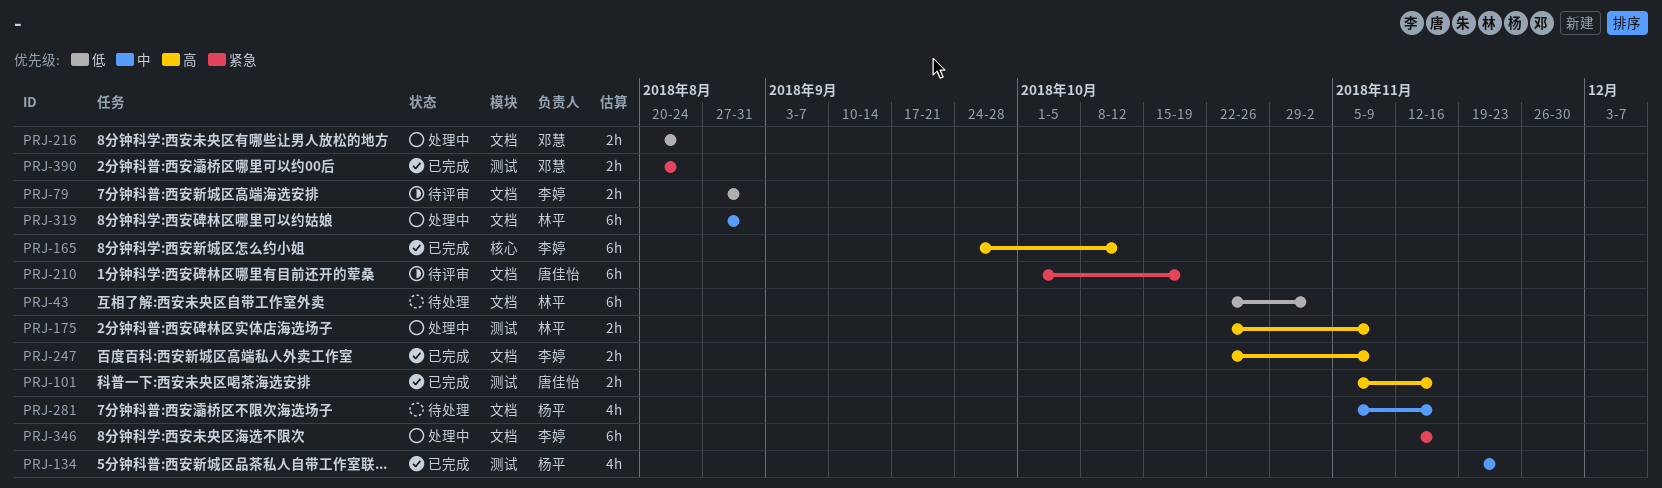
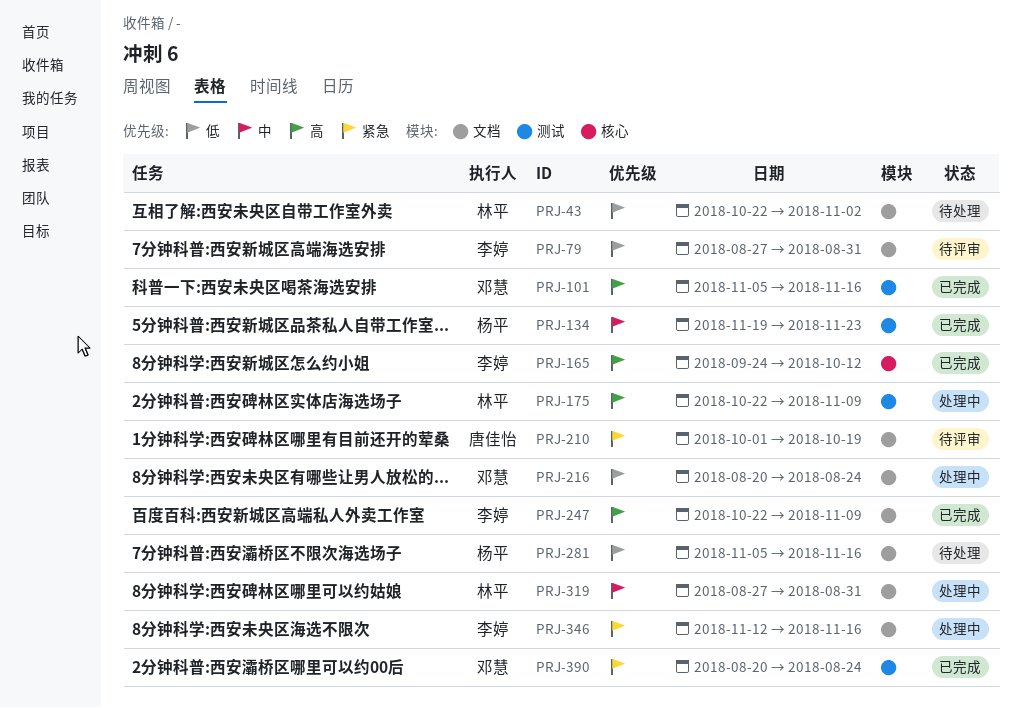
PRJ-101, owner: 唐佳怡 -> 邓慧
PRJ-281, priority: 中 -> 低

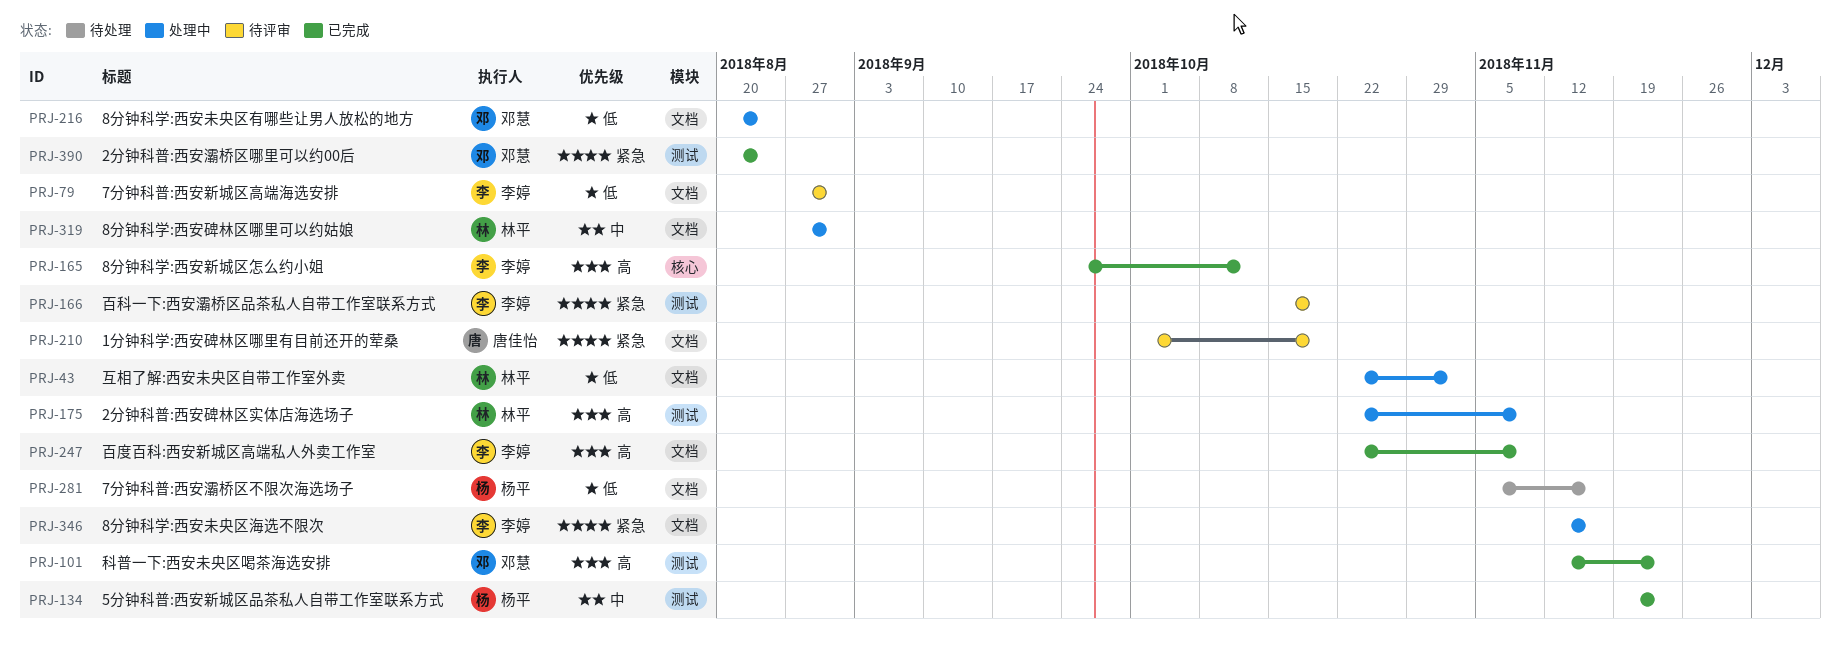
PRJ-43, status: 待处理 -> 处理中
PRJ-101, start: Nov 5 -> Nov 12
PRJ-101, due: Nov 16 -> Nov 23
PRJ-166: none -> present

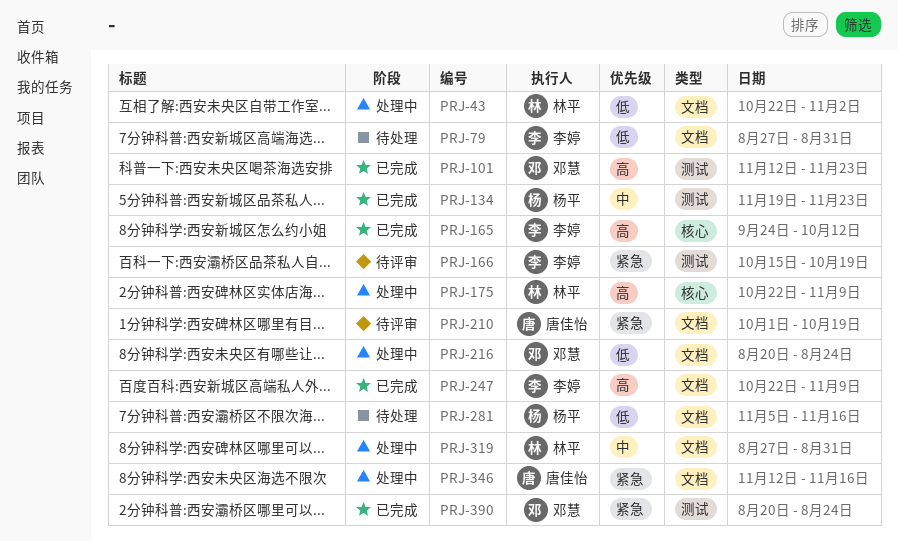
PRJ-79, status: 待评审 -> 待处理
PRJ-175, label: 测试 -> 核心
PRJ-346, owner: 李婷 -> 唐佳怡

